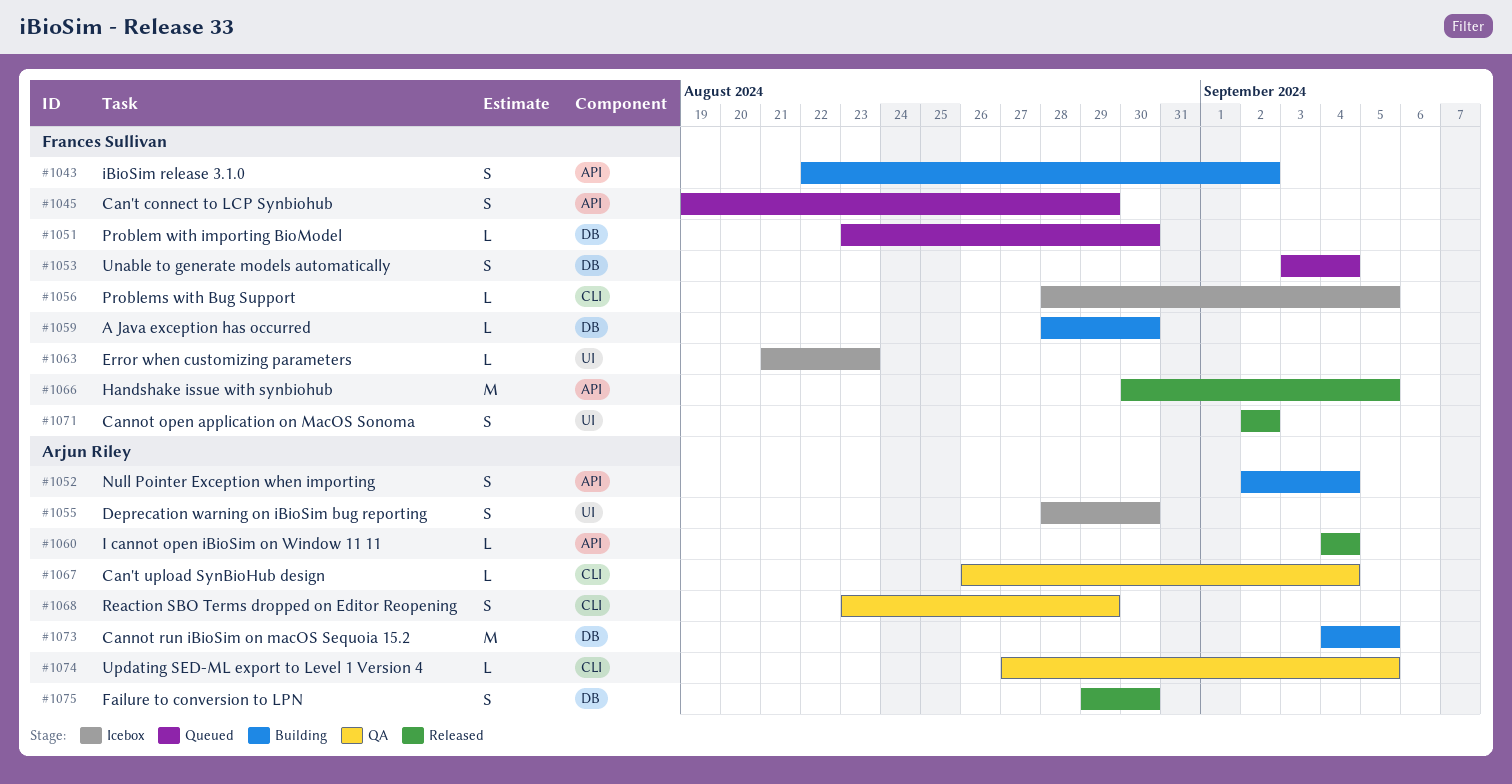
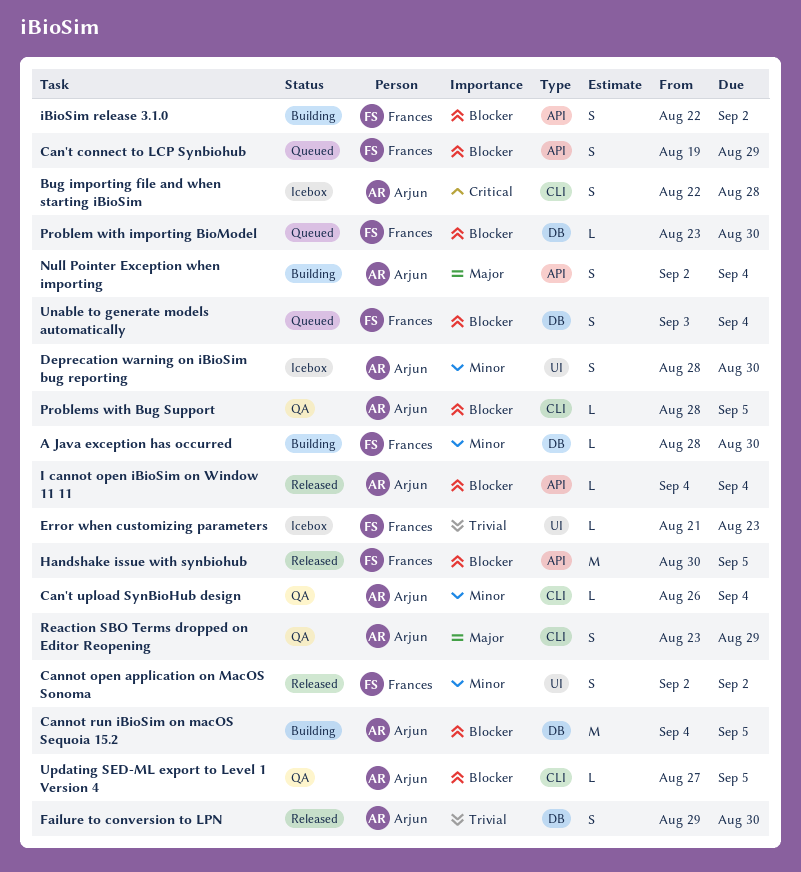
Bug importing file and when starting iBioSim: none -> present
Problems with Bug Support, status: Icebox -> QA
Problems with Bug Support, owner: Frances Sullivan -> Arjun Riley

